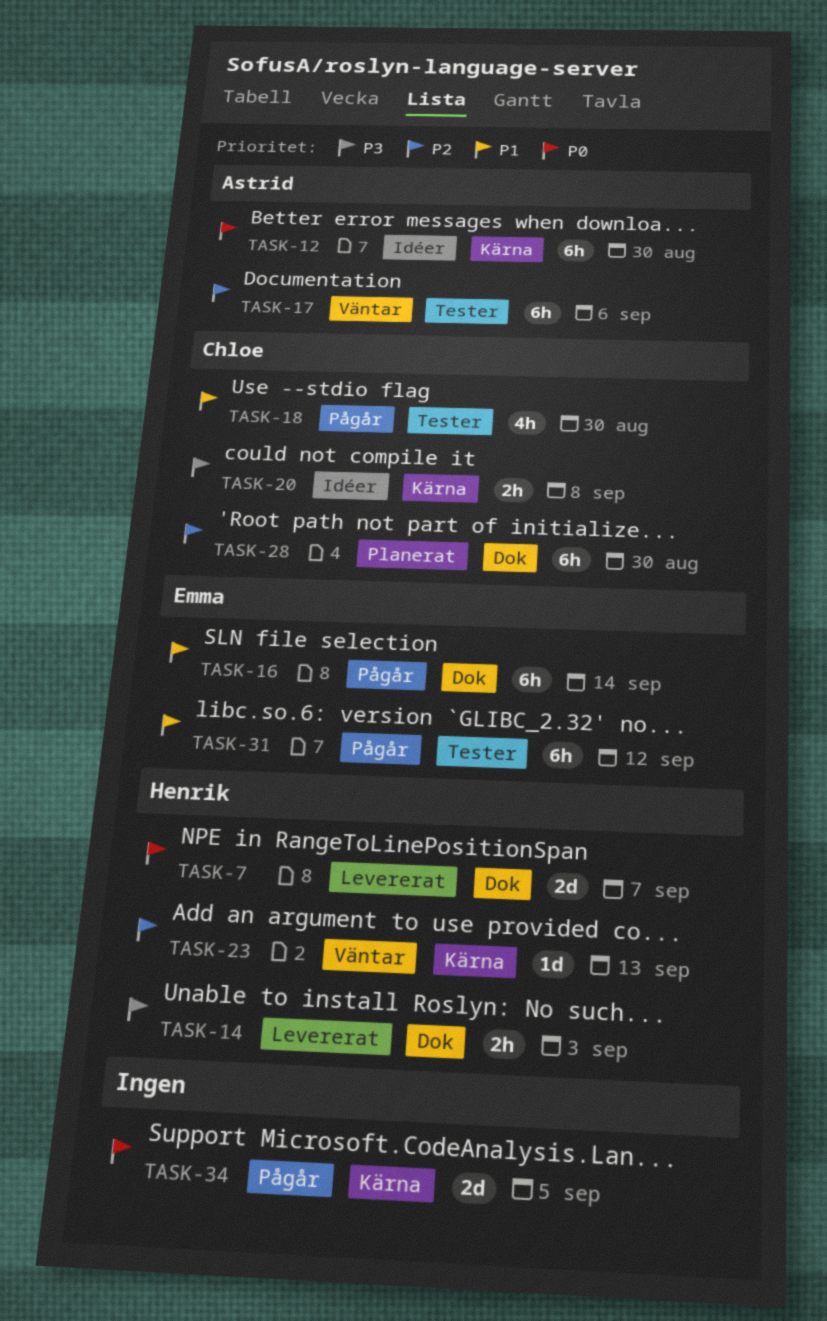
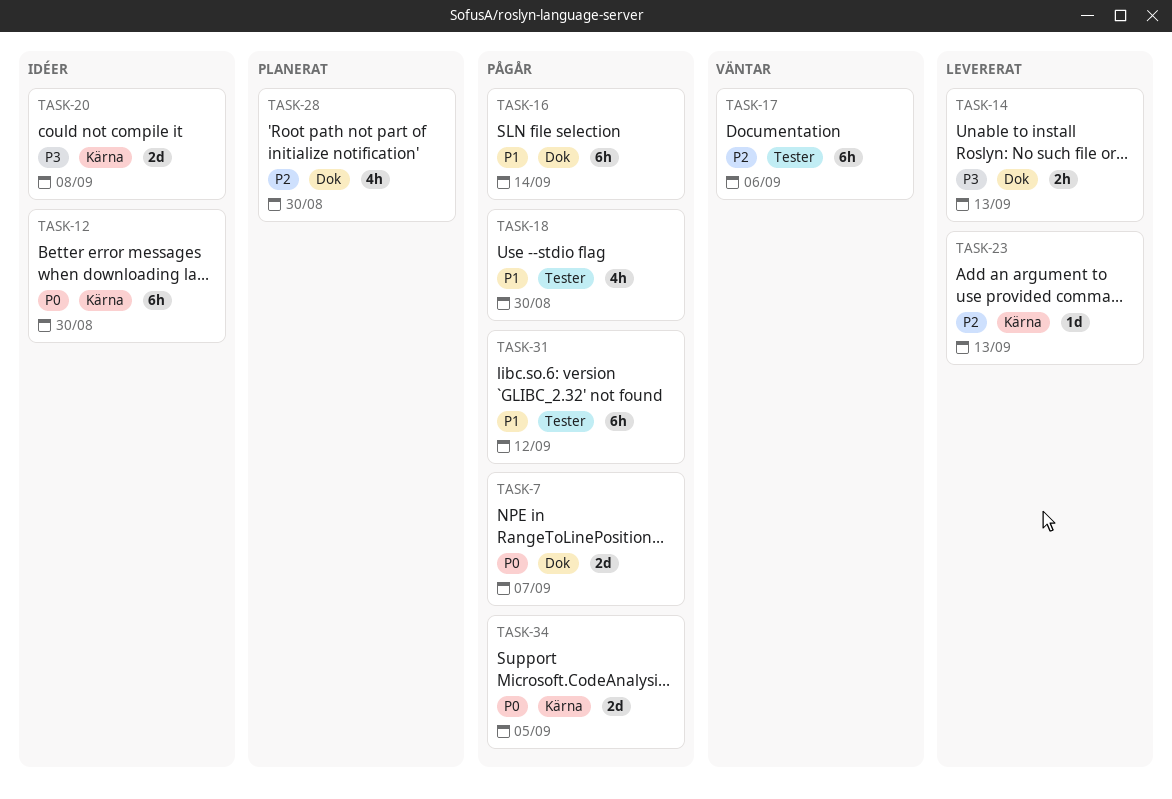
TASK-7, status: Levererat -> Pågår
TASK-14, due: Sep 3 -> Sep 13
TASK-20, estimate: 2h -> 2d
TASK-23, status: Väntar -> Levererat
TASK-28, estimate: 6h -> 4h

